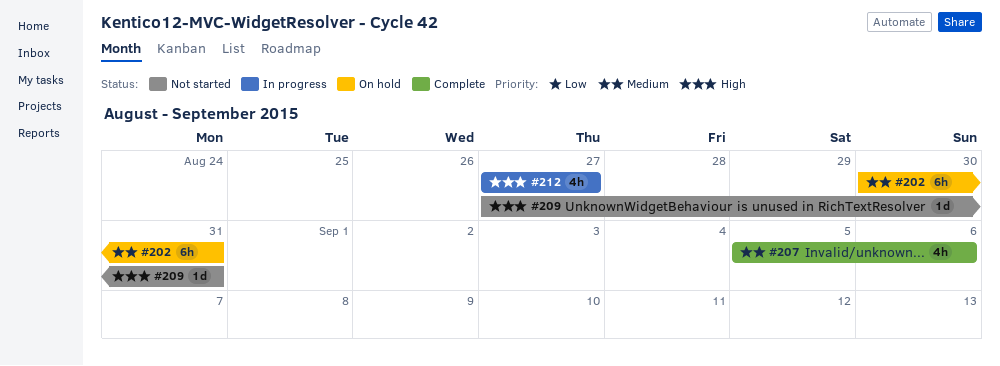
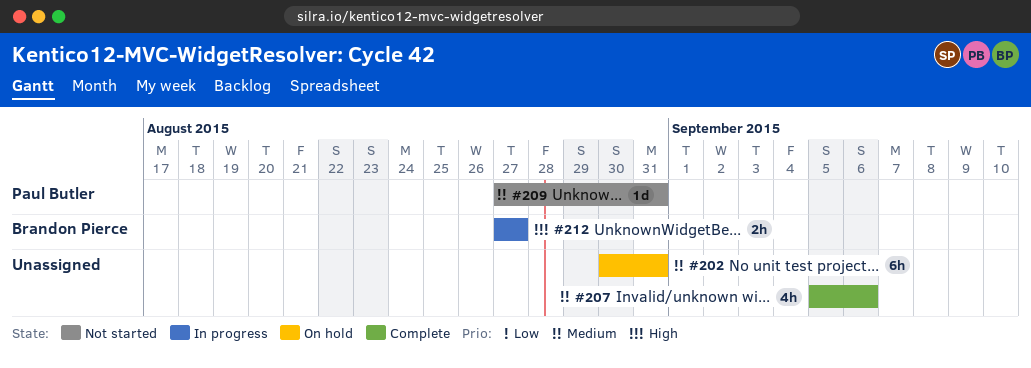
#209, priority: High -> Medium
#212, estimate: 4h -> 2h

